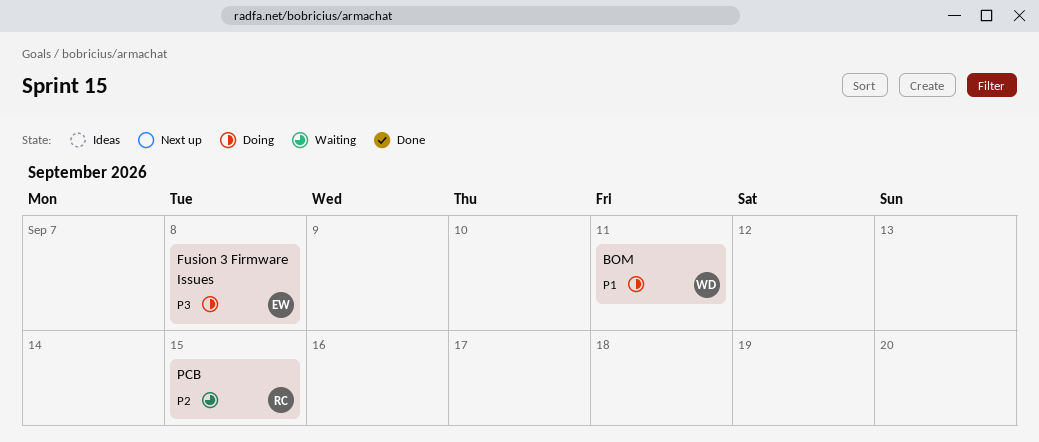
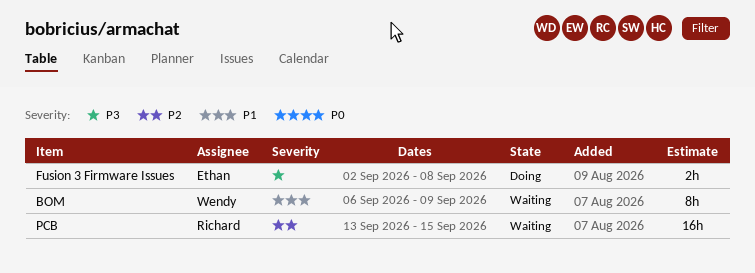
BOM, status: Doing -> Waiting
BOM, due: Sep 11 -> Sep 9

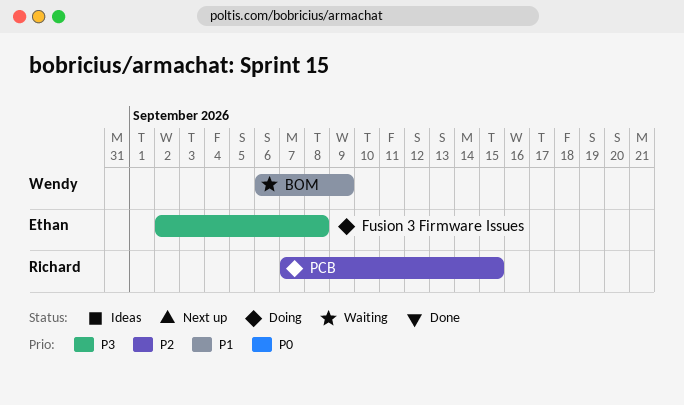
PCB, status: Waiting -> Doing
PCB, start: Sep 13 -> Sep 7

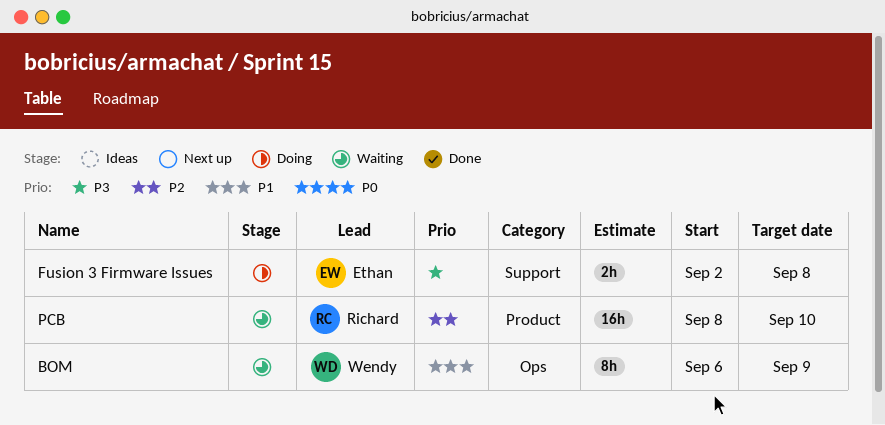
PCB, status: Doing -> Waiting
PCB, start: Sep 7 -> Sep 8
PCB, due: Sep 15 -> Sep 10

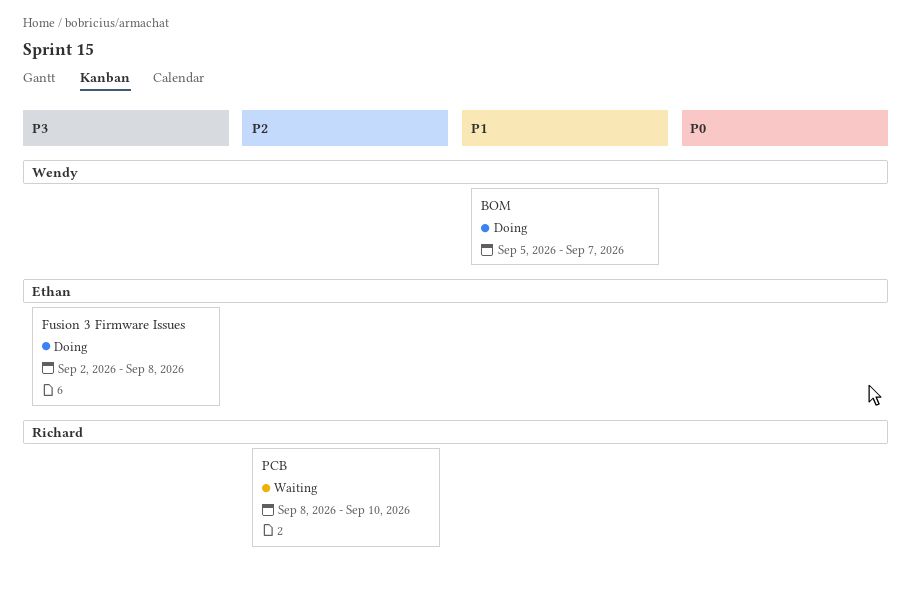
BOM, status: Waiting -> Doing
BOM, start: Sep 6 -> Sep 5
BOM, due: Sep 9 -> Sep 7

